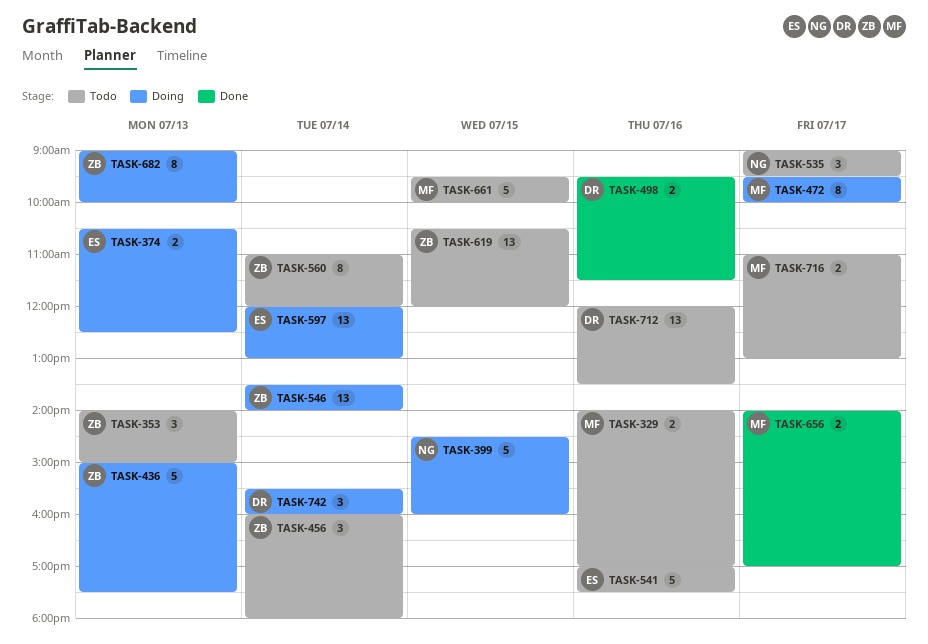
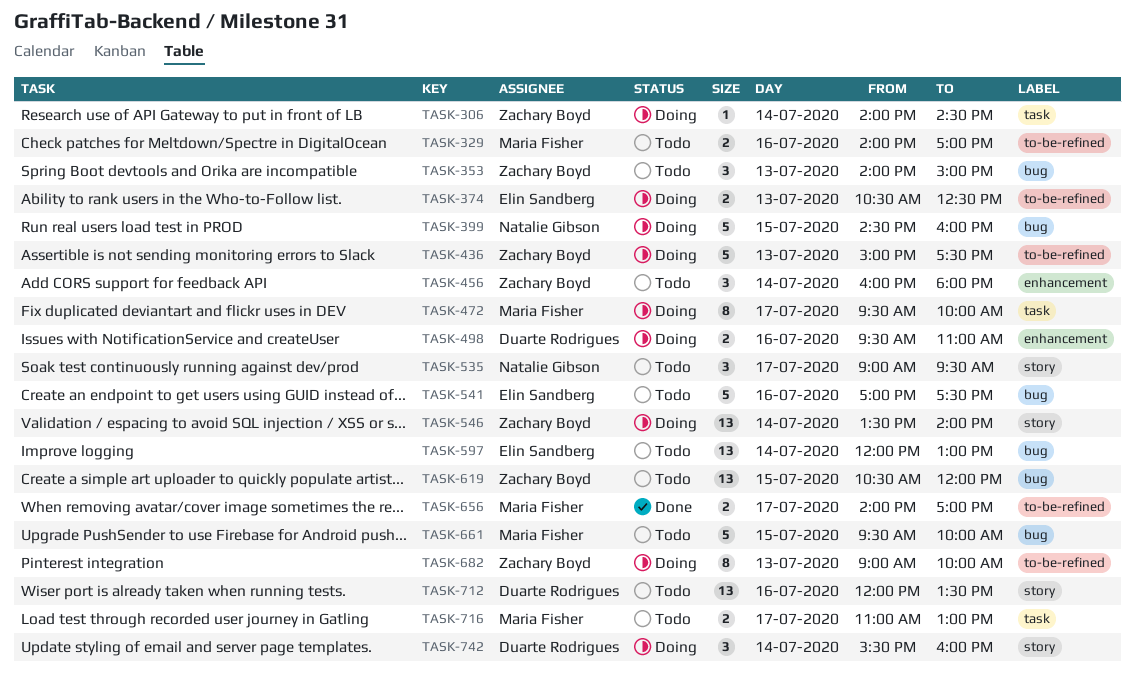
TASK-306: none -> present
TASK-498, status: Done -> Doing
TASK-498, ends: 11:30 -> 11:00
TASK-560: present -> none
TASK-597, status: Doing -> Todo

